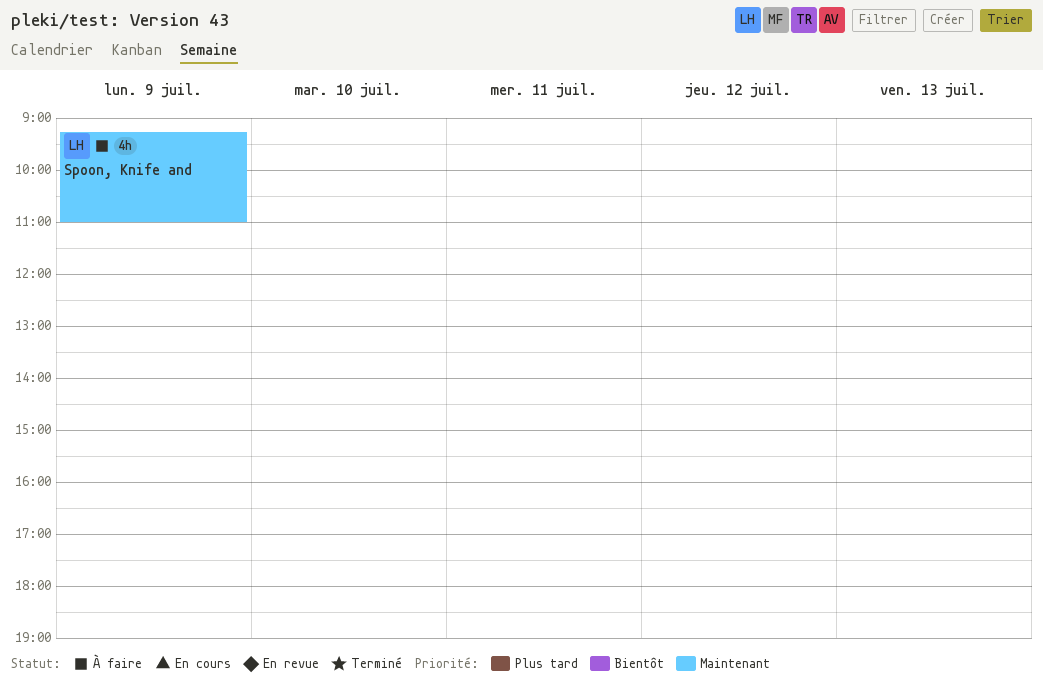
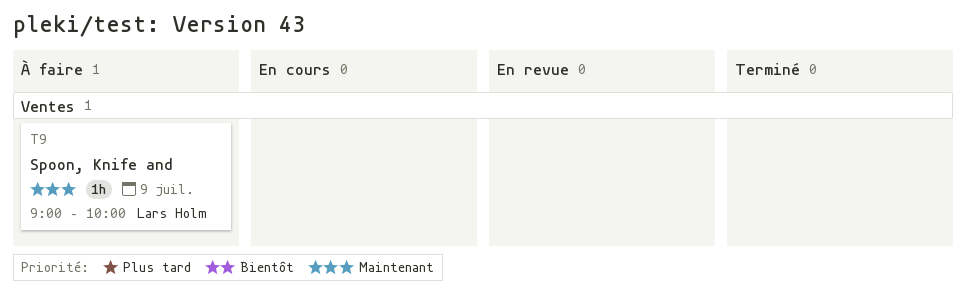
Spoon, Knife and, estimate: 4h -> 1h
Spoon, Knife and, begins: 09:15 -> 09:00
Spoon, Knife and, ends: 11:00 -> 10:00

